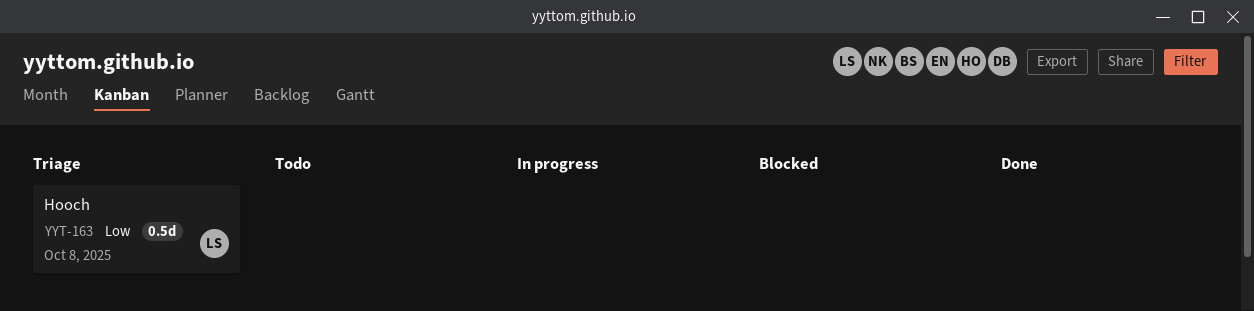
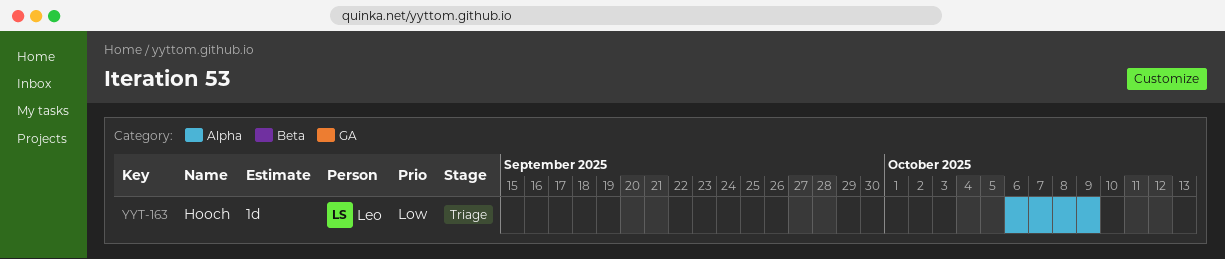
YYT-163, estimate: 0.5d -> 1d
YYT-163, due: Oct 8 -> Oct 9

